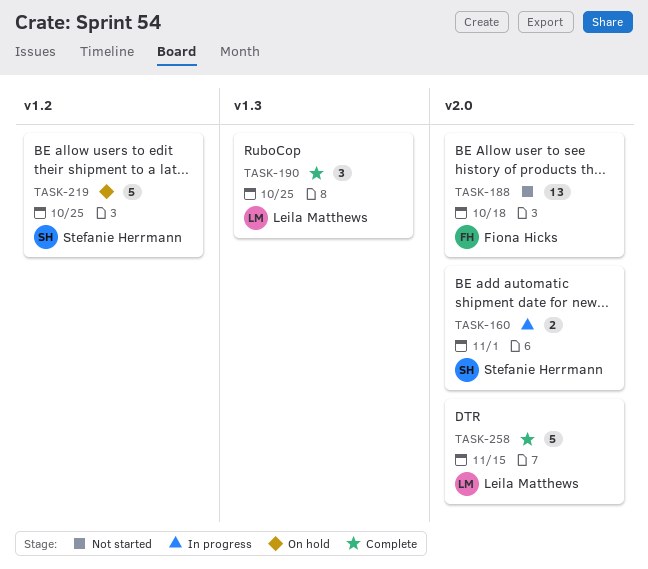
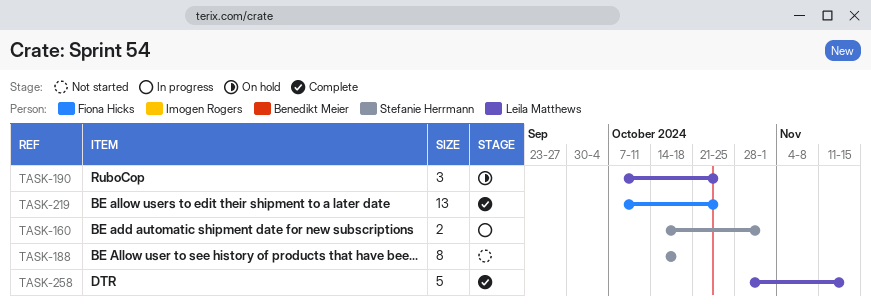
TASK-188, owner: Fiona Hicks -> Stefanie Herrmann
TASK-188, estimate: 13 -> 8
TASK-190, status: Complete -> On hold
TASK-219, status: On hold -> Complete
TASK-219, owner: Stefanie Herrmann -> Fiona Hicks
TASK-219, estimate: 5 -> 13

